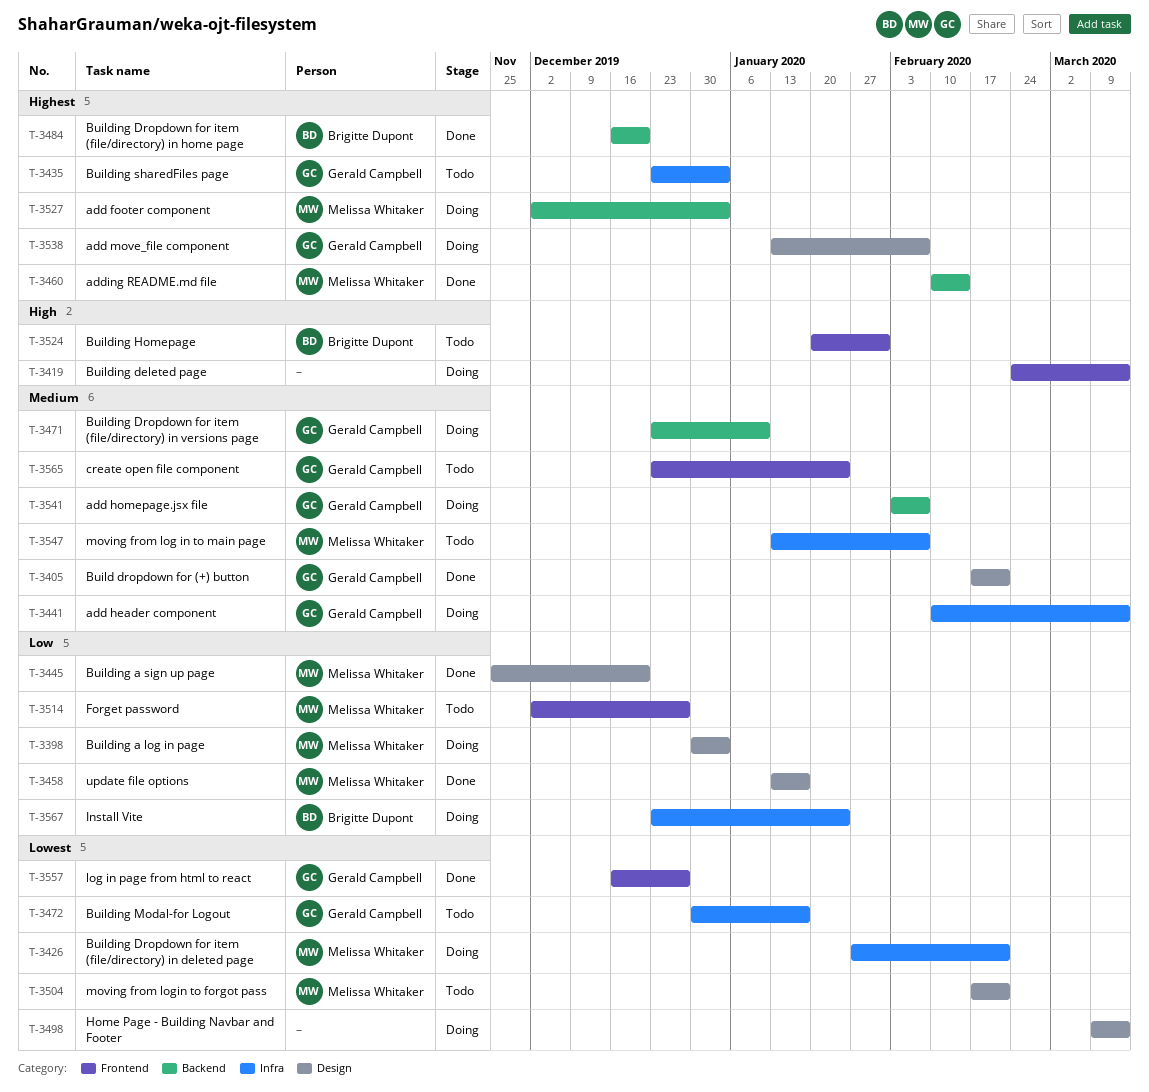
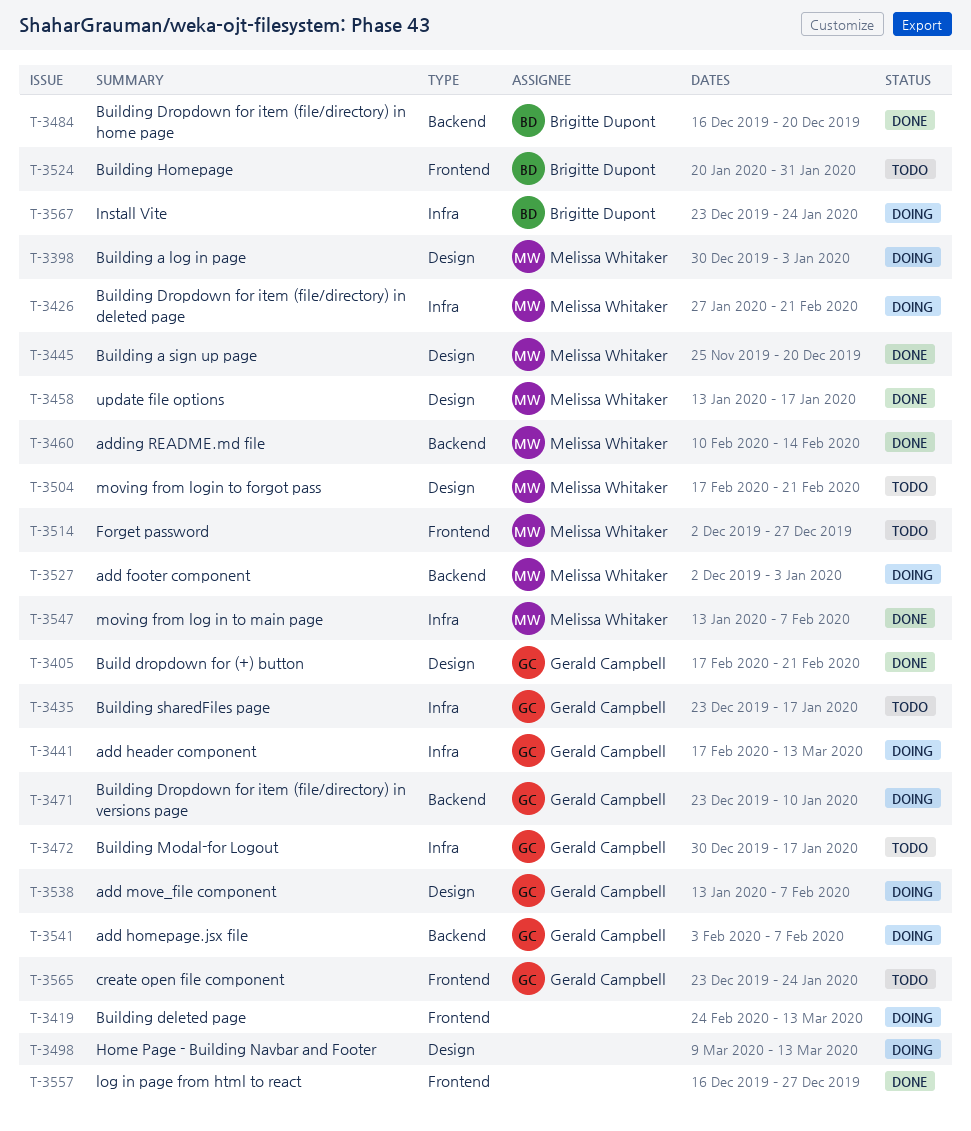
T-3435, due: Jan 3 -> Jan 17
T-3441, start: Feb 10 -> Feb 17
T-3547, status: Todo -> Done
T-3557, owner: Gerald Campbell -> none

